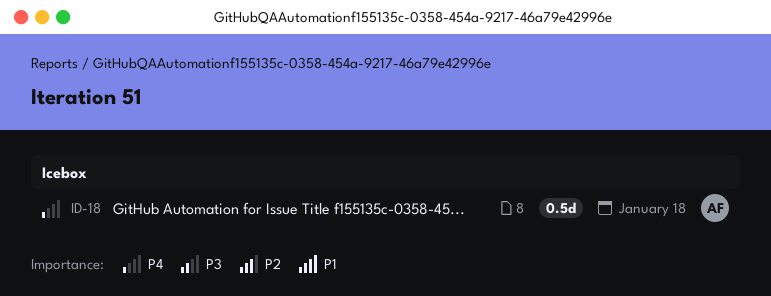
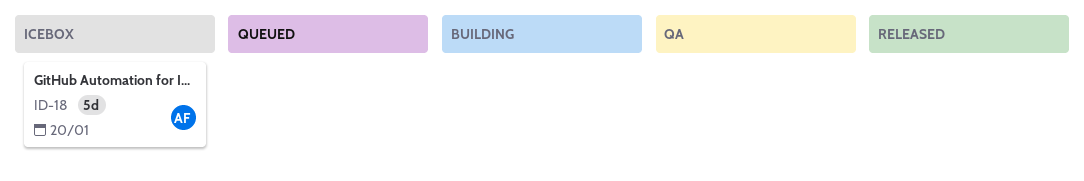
ID-18, estimate: 0.5d -> 5d
ID-18, due: Jan 18 -> Jan 20

